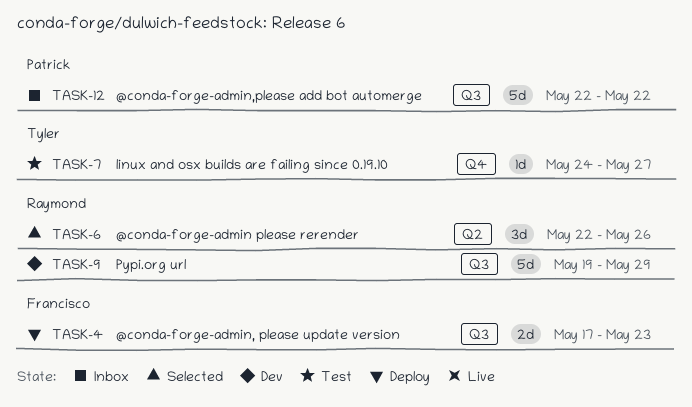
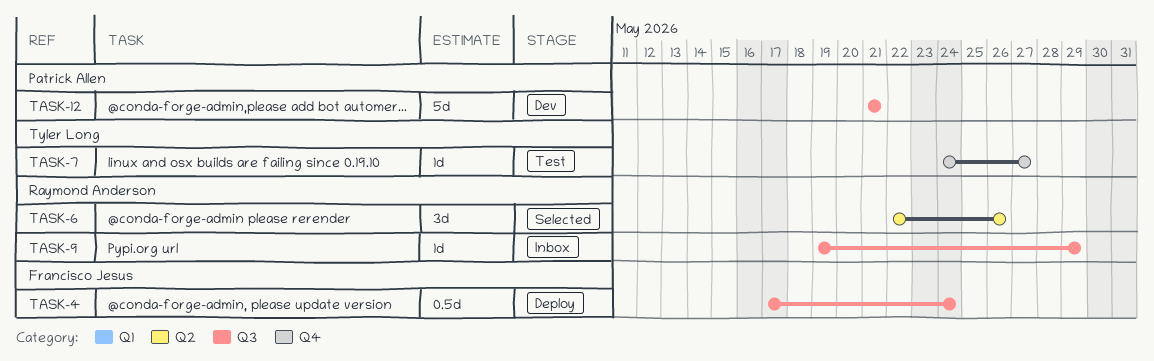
TASK-4, estimate: 2d -> 0.5d
TASK-4, due: May 23 -> May 24
TASK-9, status: Dev -> Inbox
TASK-9, estimate: 5d -> 1d
TASK-12, status: Inbox -> Dev
TASK-12, start: May 22 -> May 21
TASK-12, due: May 22 -> May 21

